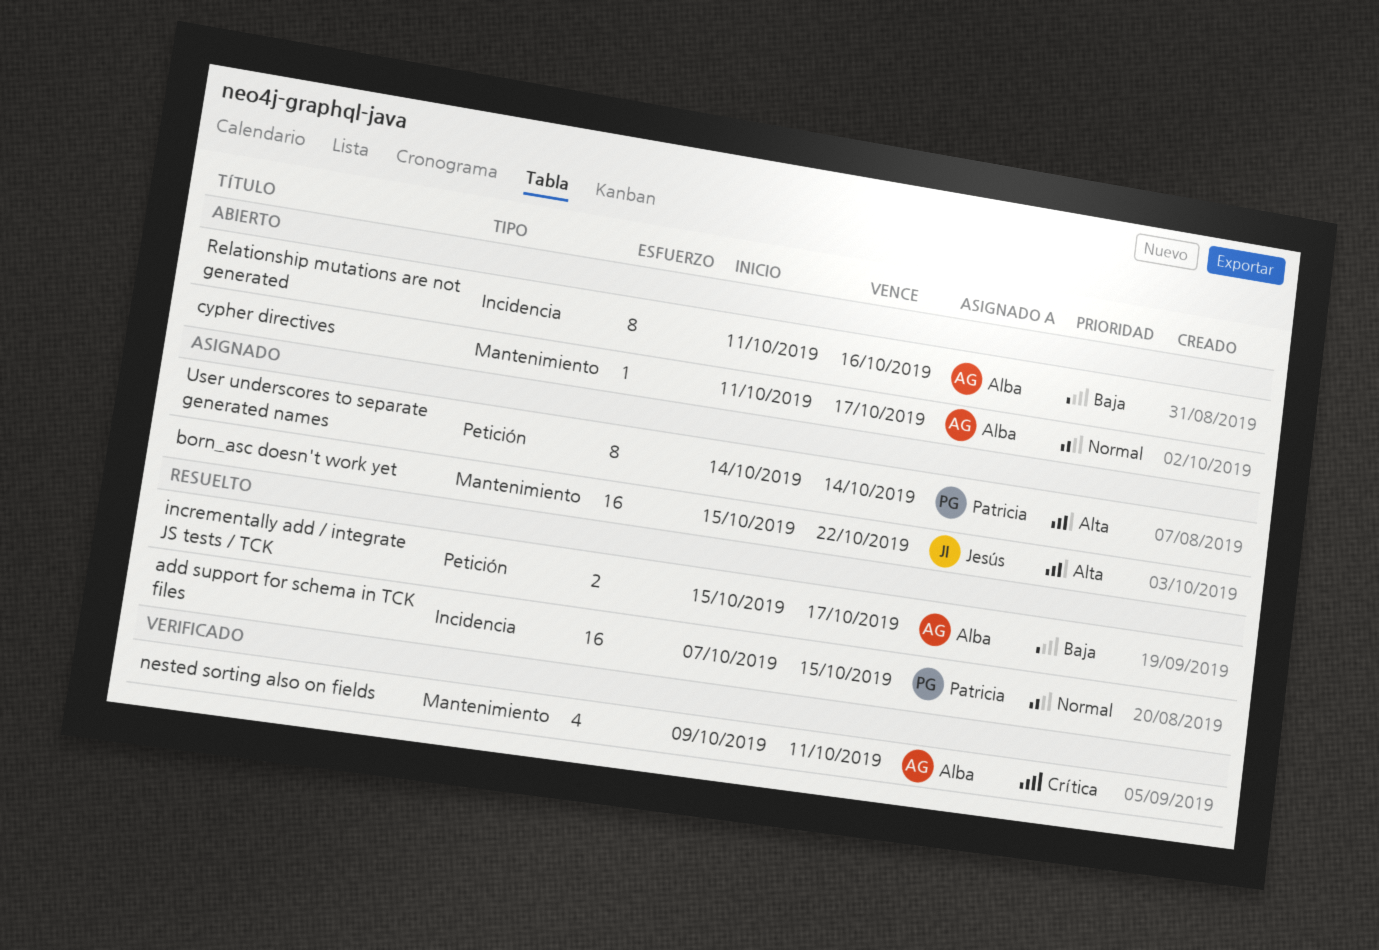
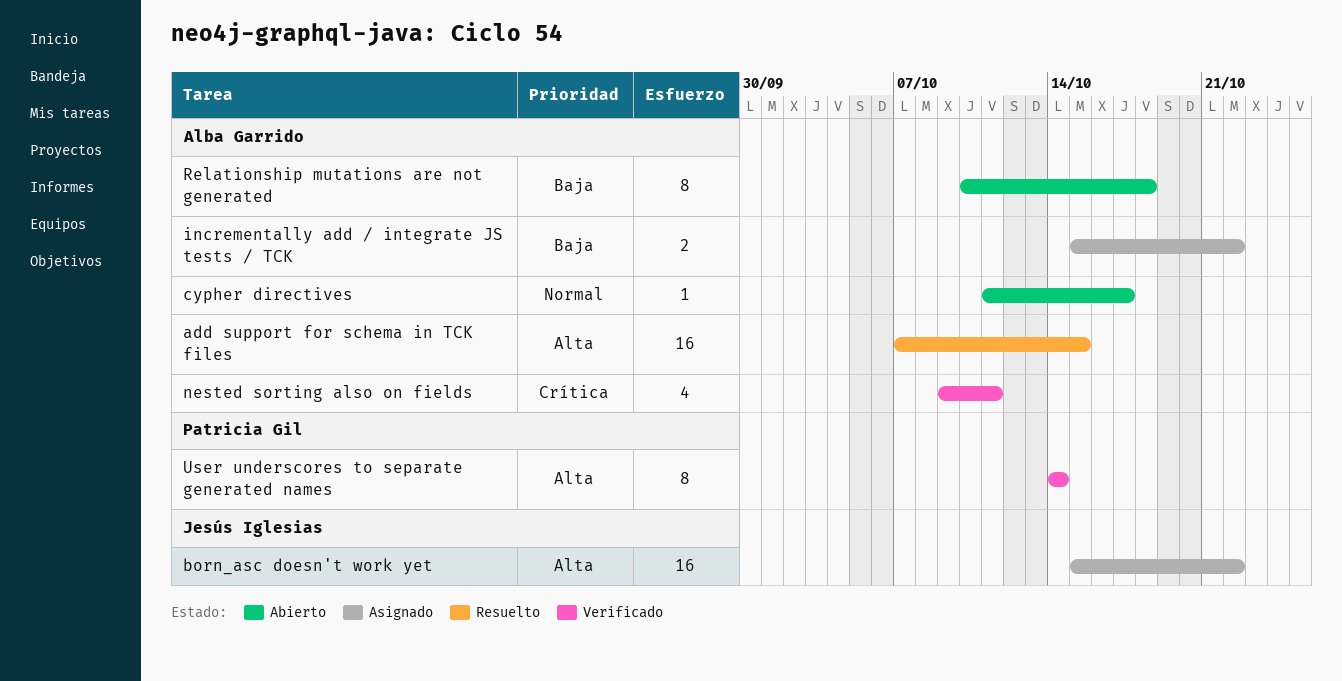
add support for schema in TCK files, owner: Patricia Gil -> Alba Garrido
add support for schema in TCK files, priority: Normal -> Alta
incrementally add / integrate JS tests / TCK, status: Resuelto -> Asignado
incrementally add / integrate JS tests / TCK, due: Oct 17 -> Oct 22
Relationship mutations are not generated, start: Oct 11 -> Oct 10
Relationship mutations are not generated, due: Oct 16 -> Oct 18
User underscores to separate generated names, status: Asignado -> Verificado

